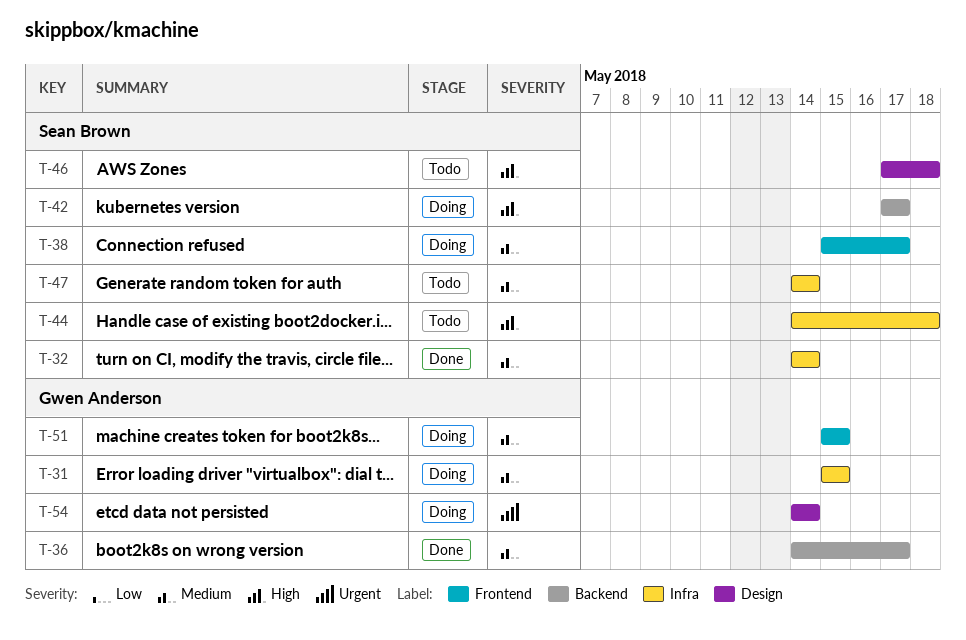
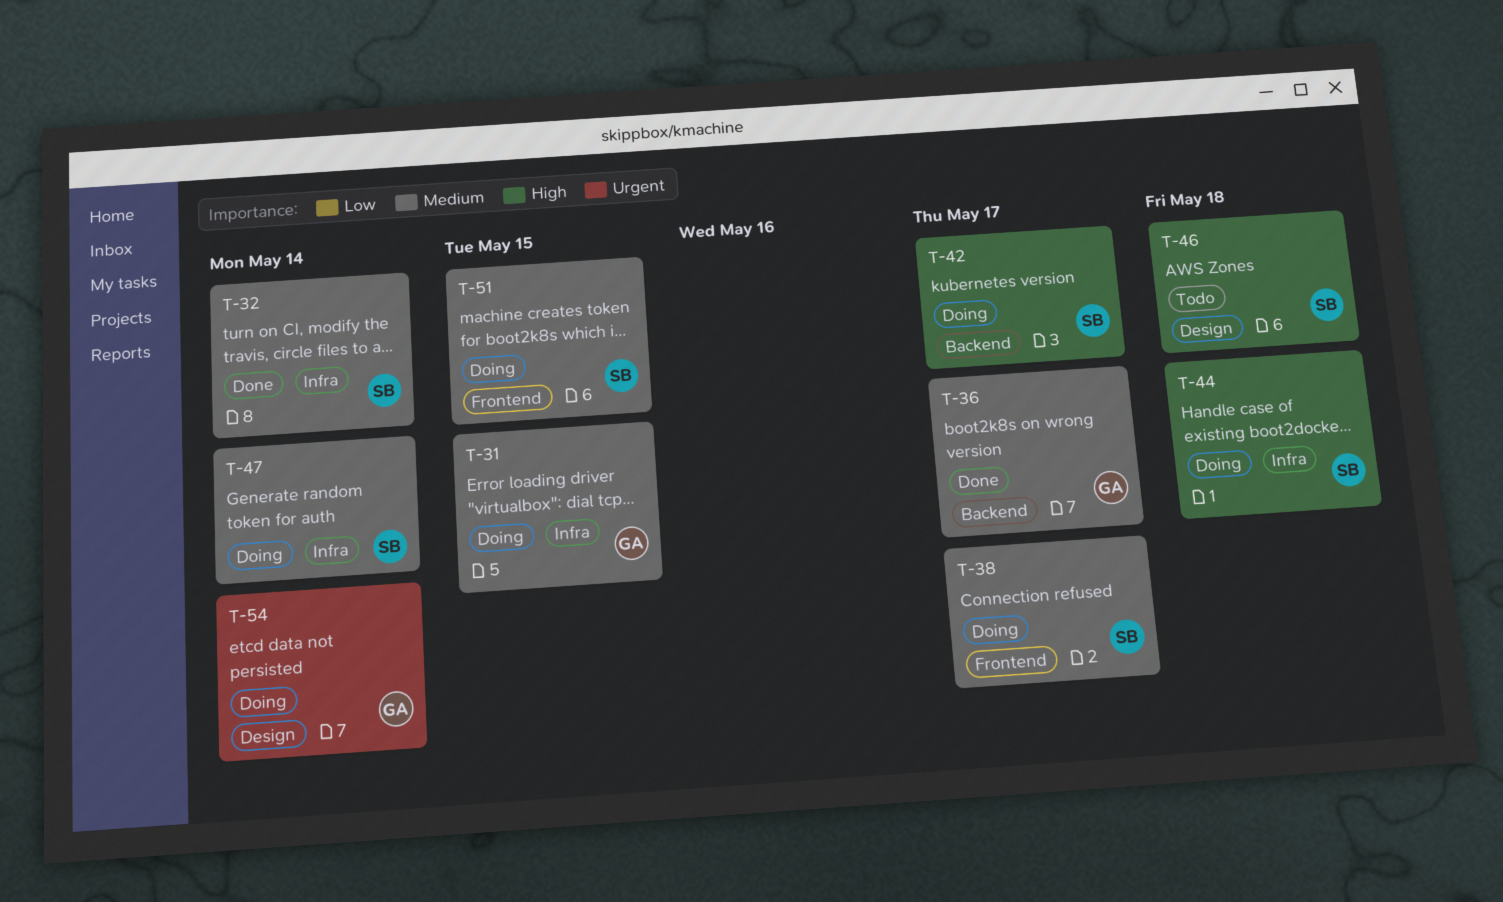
T-44, status: Todo -> Doing
T-47, status: Todo -> Doing
T-51, owner: Gwen Anderson -> Sean Brown

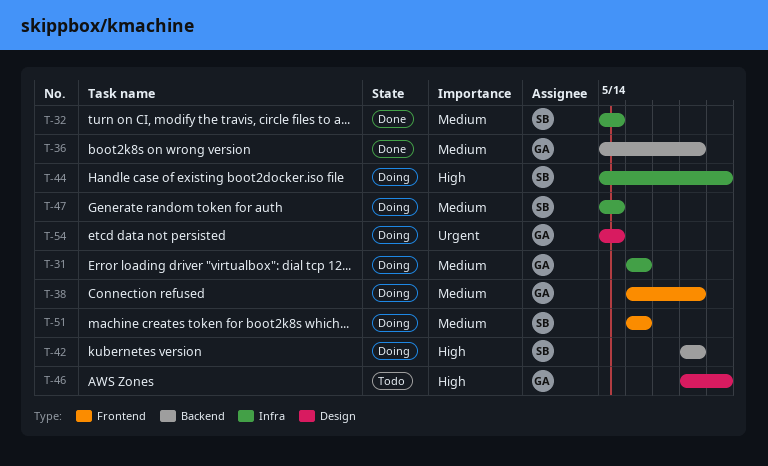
T-38, owner: SB -> GA
T-46, owner: SB -> GA

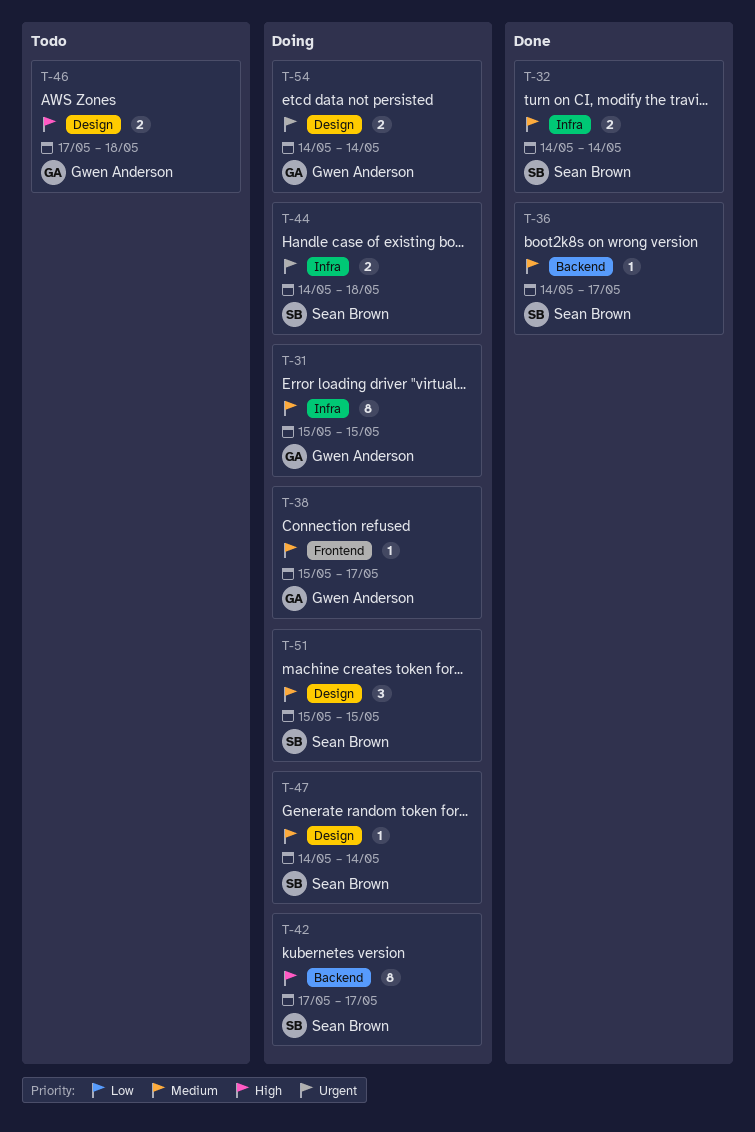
T-36, owner: Gwen Anderson -> Sean Brown
T-44, priority: High -> Urgent
T-47, label: Infra -> Design
T-51, label: Frontend -> Design

